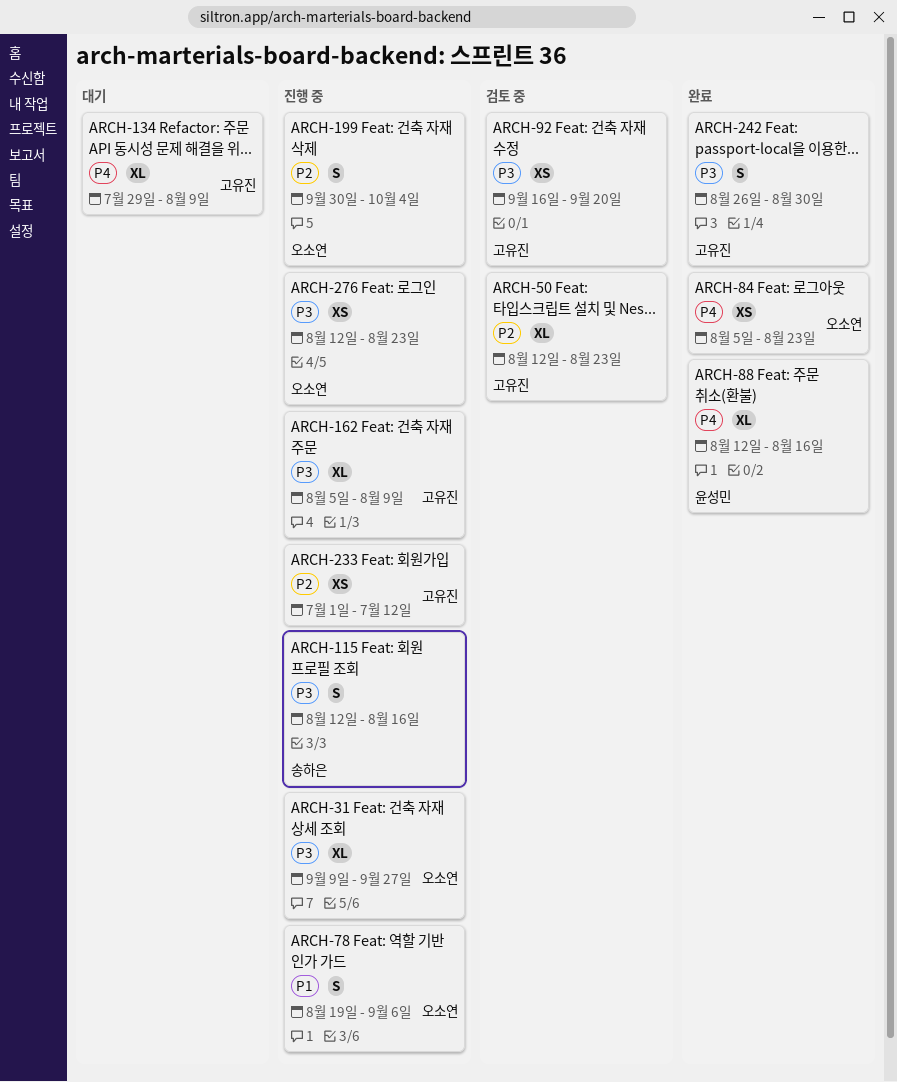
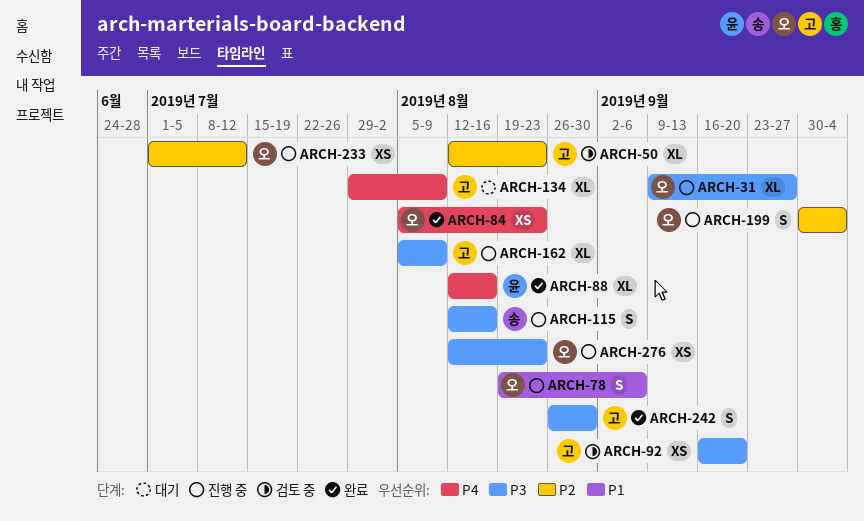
ARCH-233, owner: 고유진 -> 오소연

